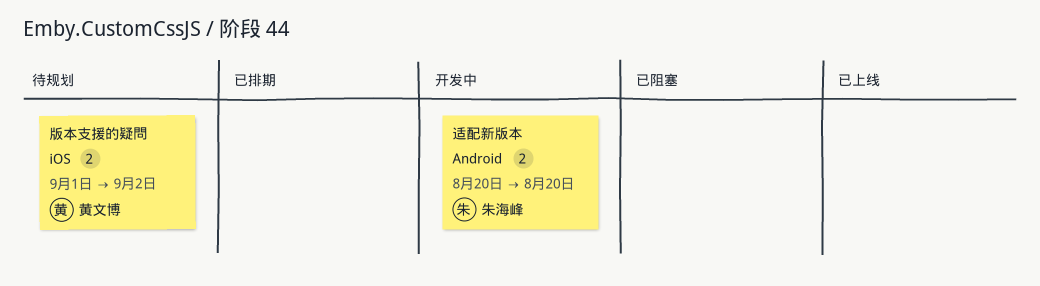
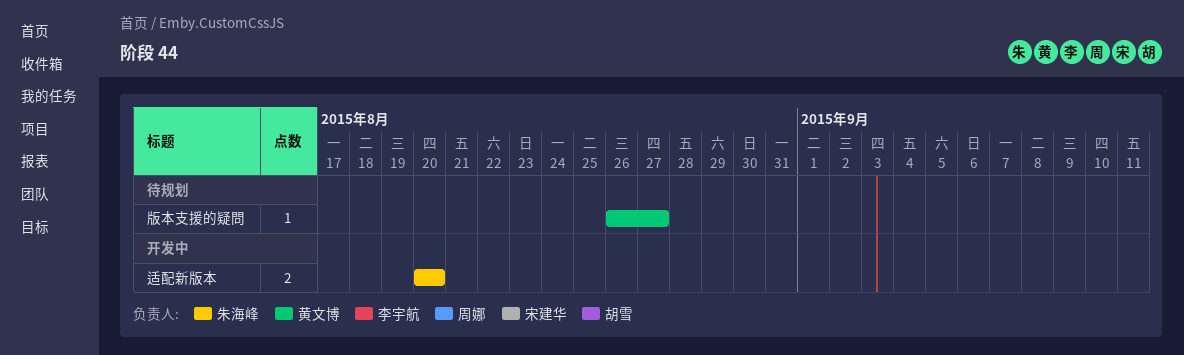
版本支援的疑問, estimate: 2 -> 1
版本支援的疑問, start: Sep 1 -> Aug 26
版本支援的疑問, due: Sep 2 -> Aug 27

